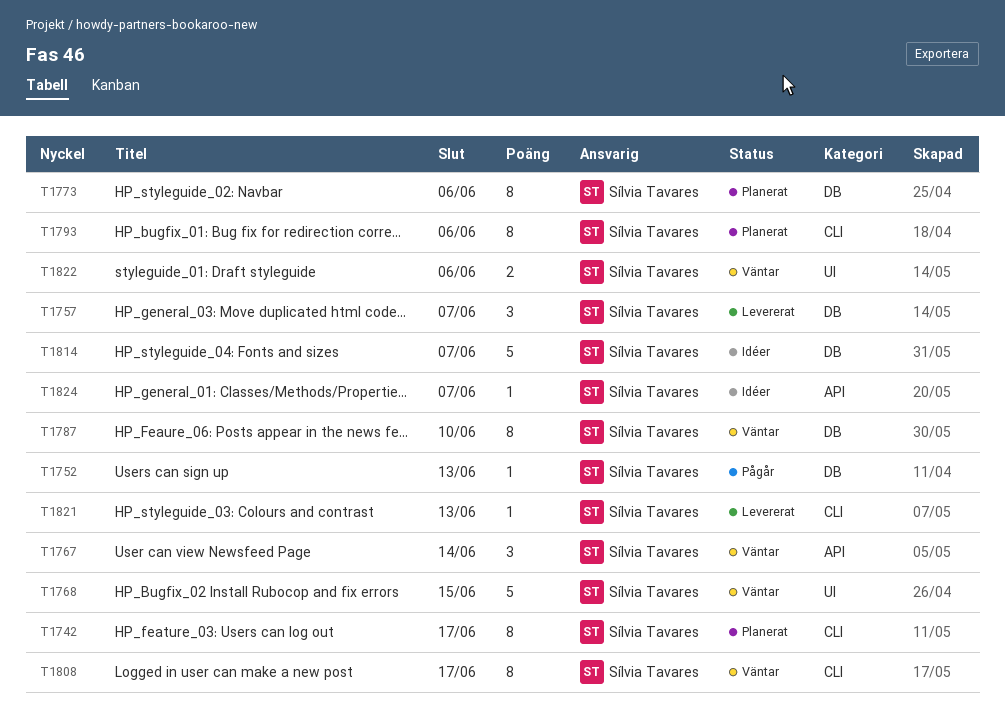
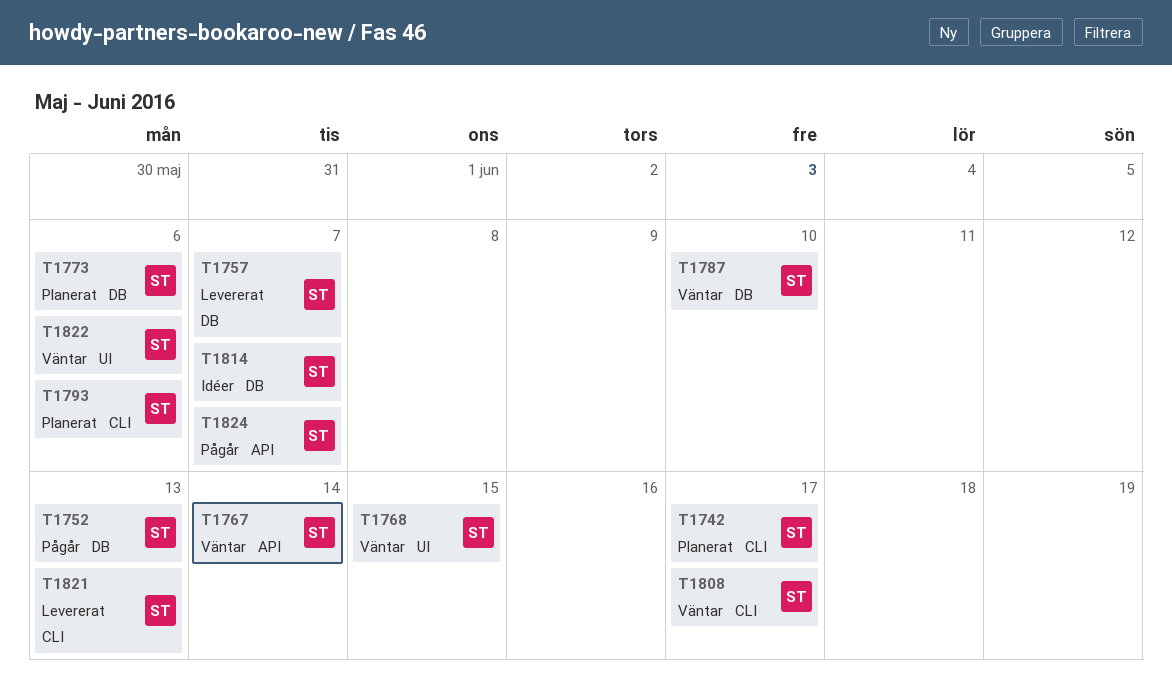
T1824, status: Idéer -> Pågår

